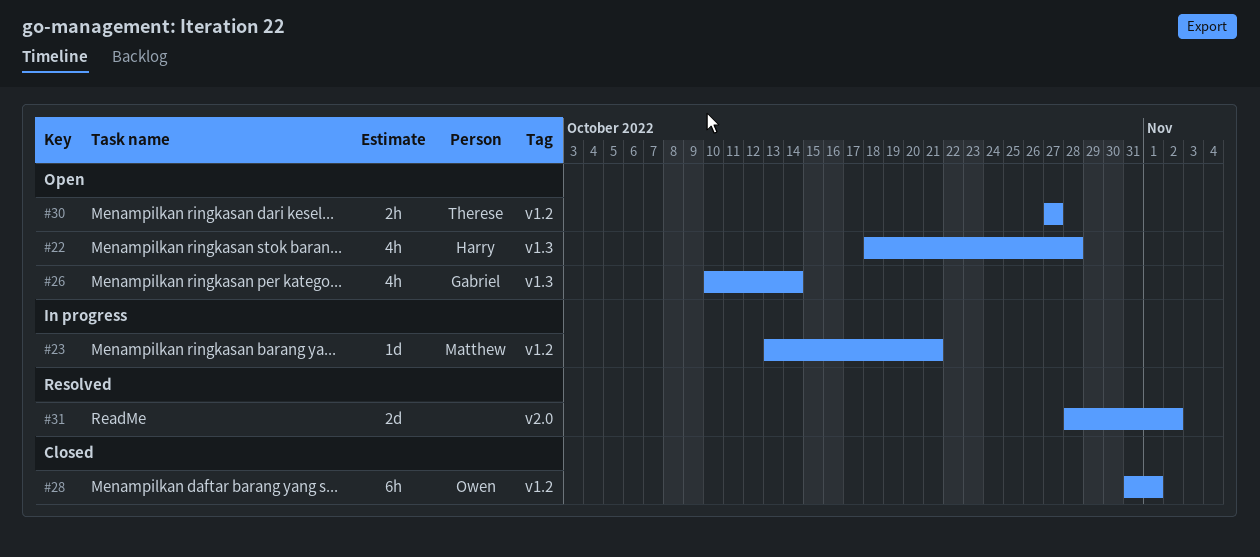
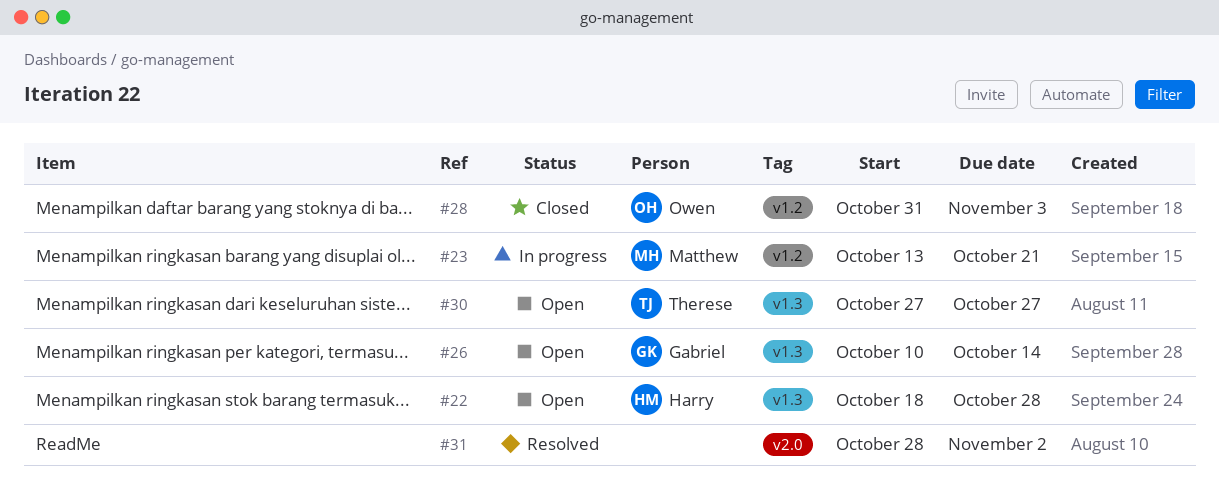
#28, due: Nov 1 -> Nov 3
#30, label: v1.2 -> v1.3

